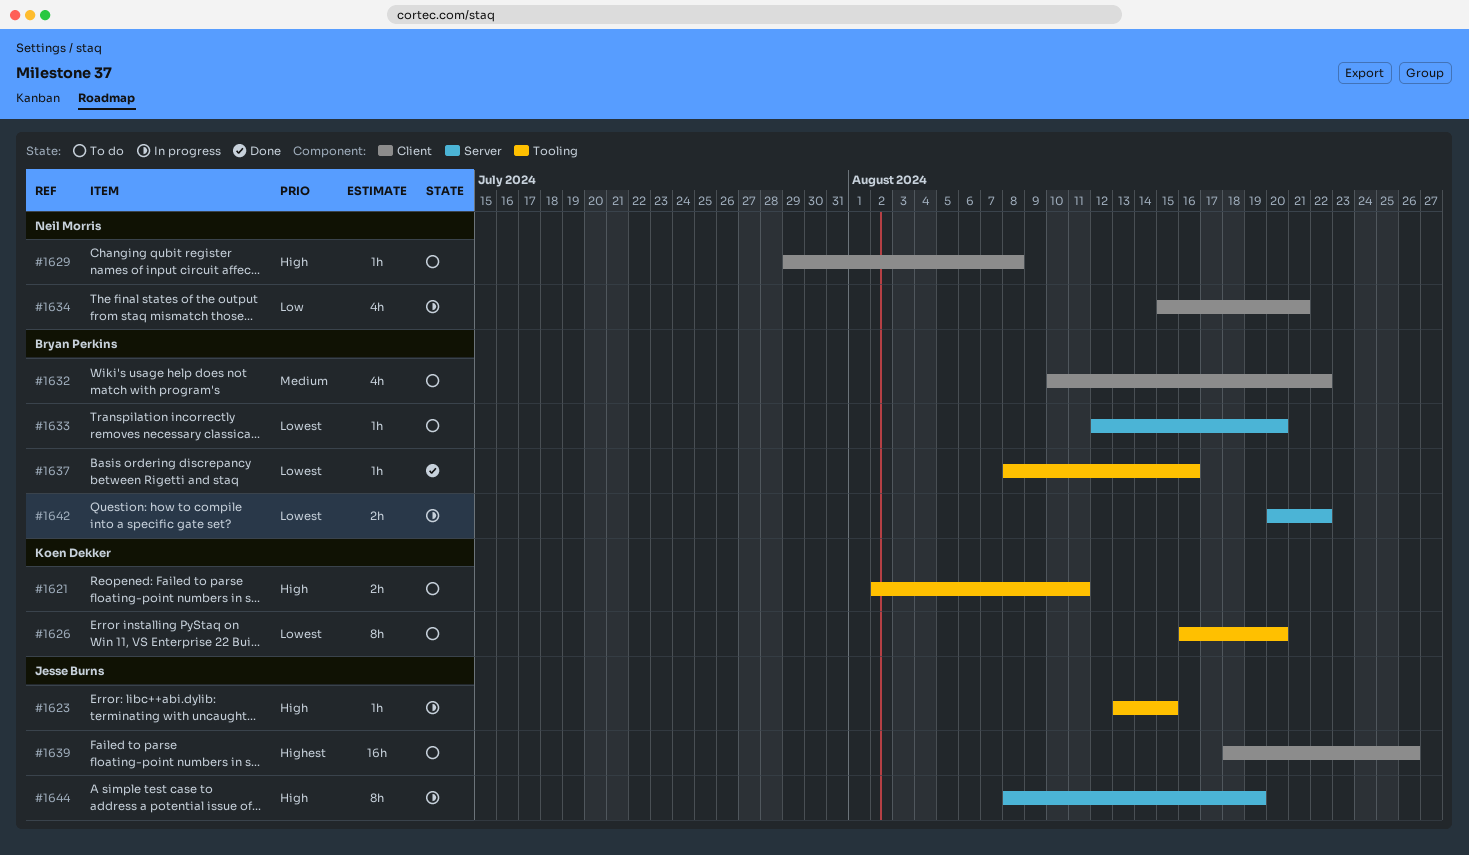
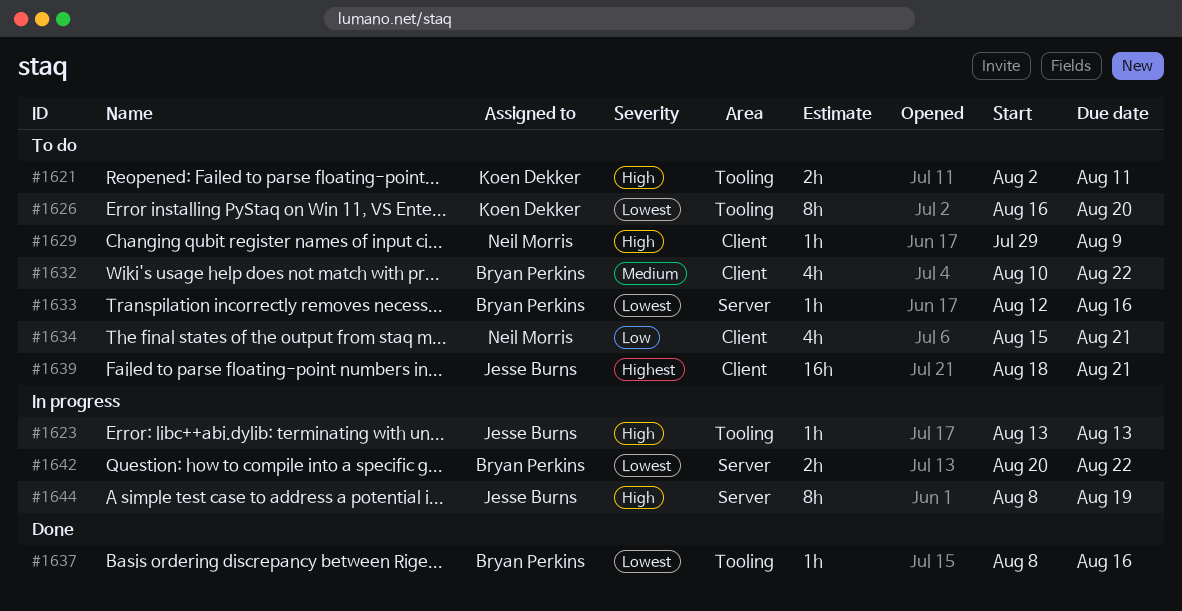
#1623, due: Aug 15 -> Aug 13
#1629, due: Aug 8 -> Aug 9
#1633, due: Aug 20 -> Aug 16
#1634, status: In progress -> To do
#1639, due: Aug 26 -> Aug 21

